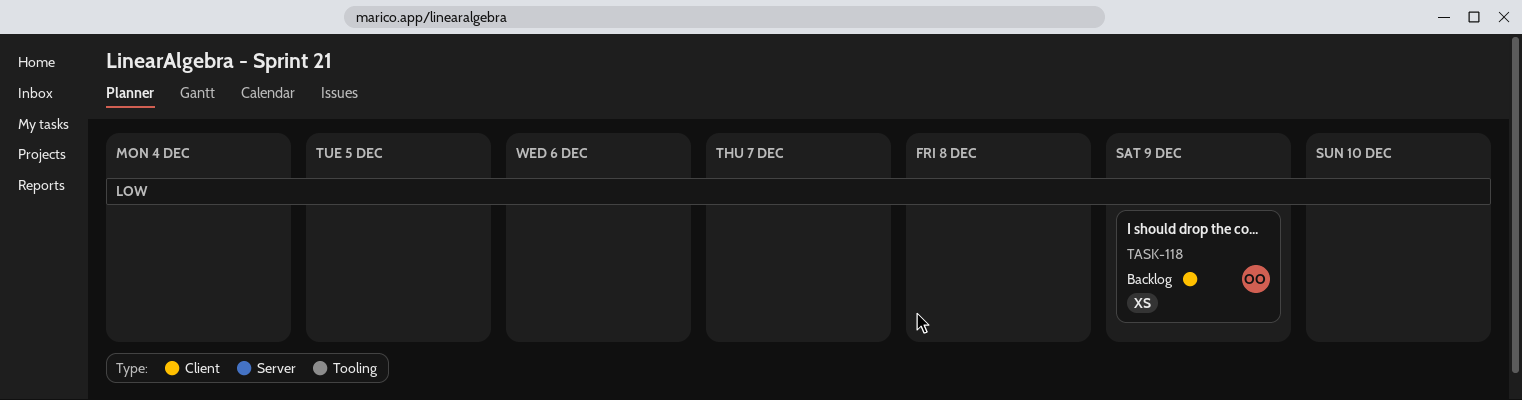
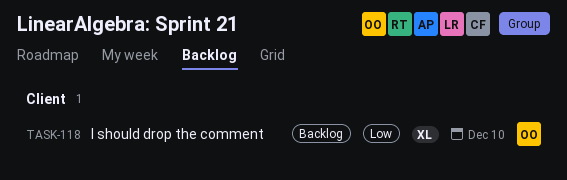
TASK-118, estimate: XS -> XL
TASK-118, due: Dec 9 -> Dec 10

